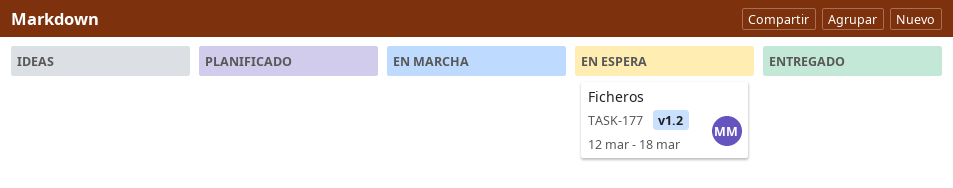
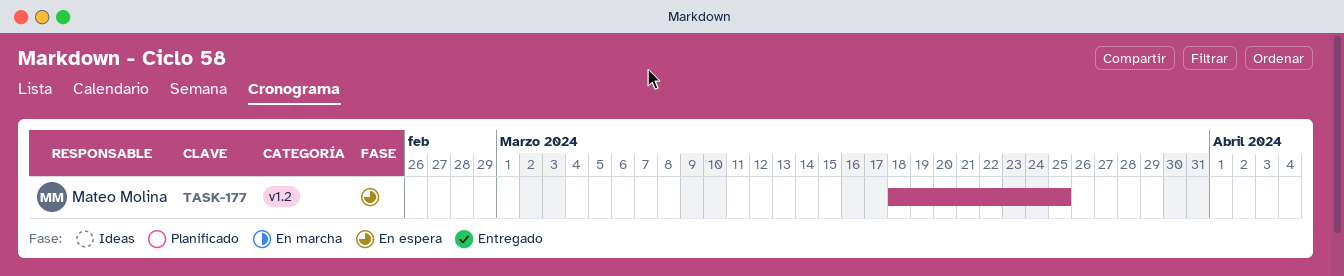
TASK-177, start: Mar 12 -> Mar 18
TASK-177, due: Mar 18 -> Mar 25

